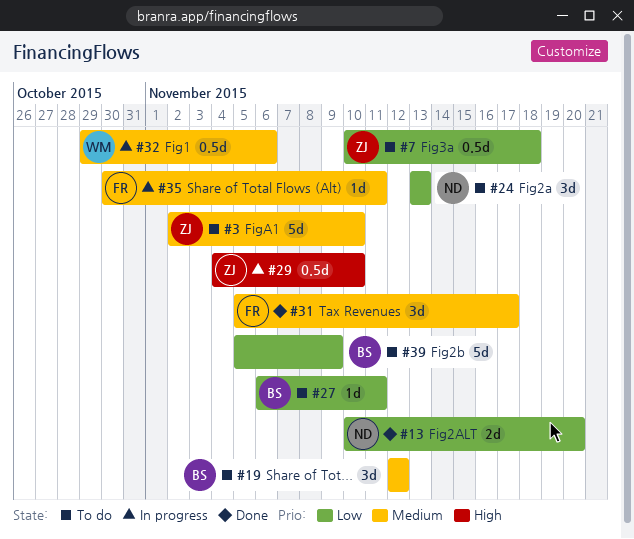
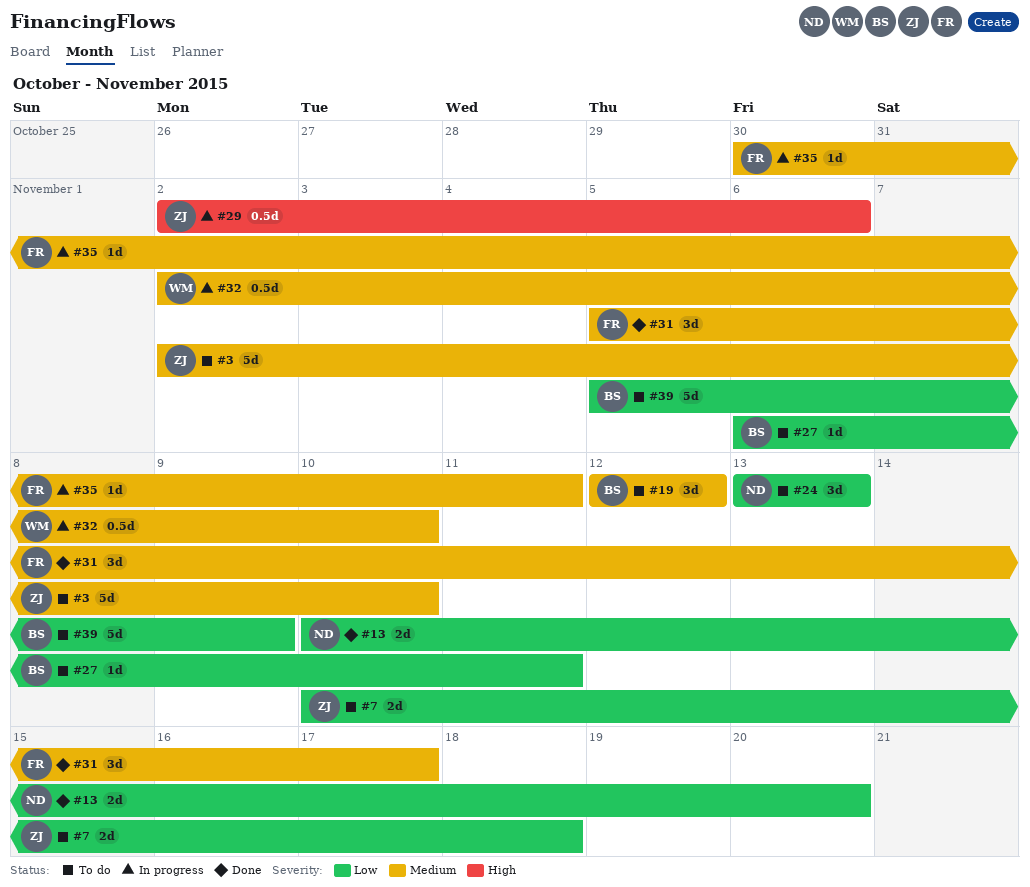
#7, estimate: 0.5d -> 2d
#29, start: Nov 4 -> Nov 2
#29, due: Nov 10 -> Nov 6
#32, start: Oct 29 -> Nov 2
#32, due: Nov 6 -> Nov 10

